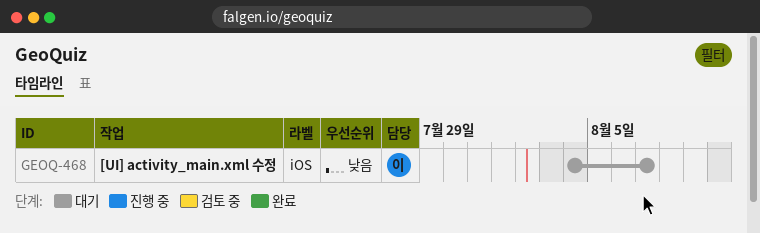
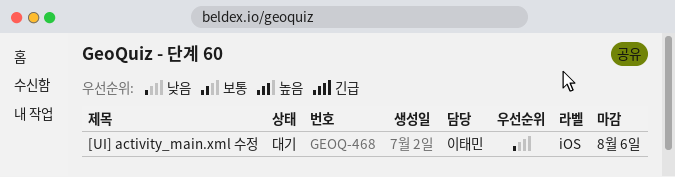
GEOQ-468, due: Aug 7 -> Aug 6

